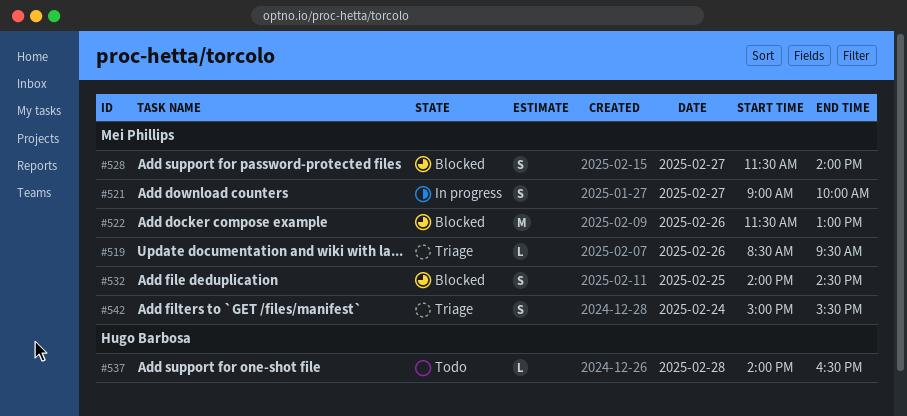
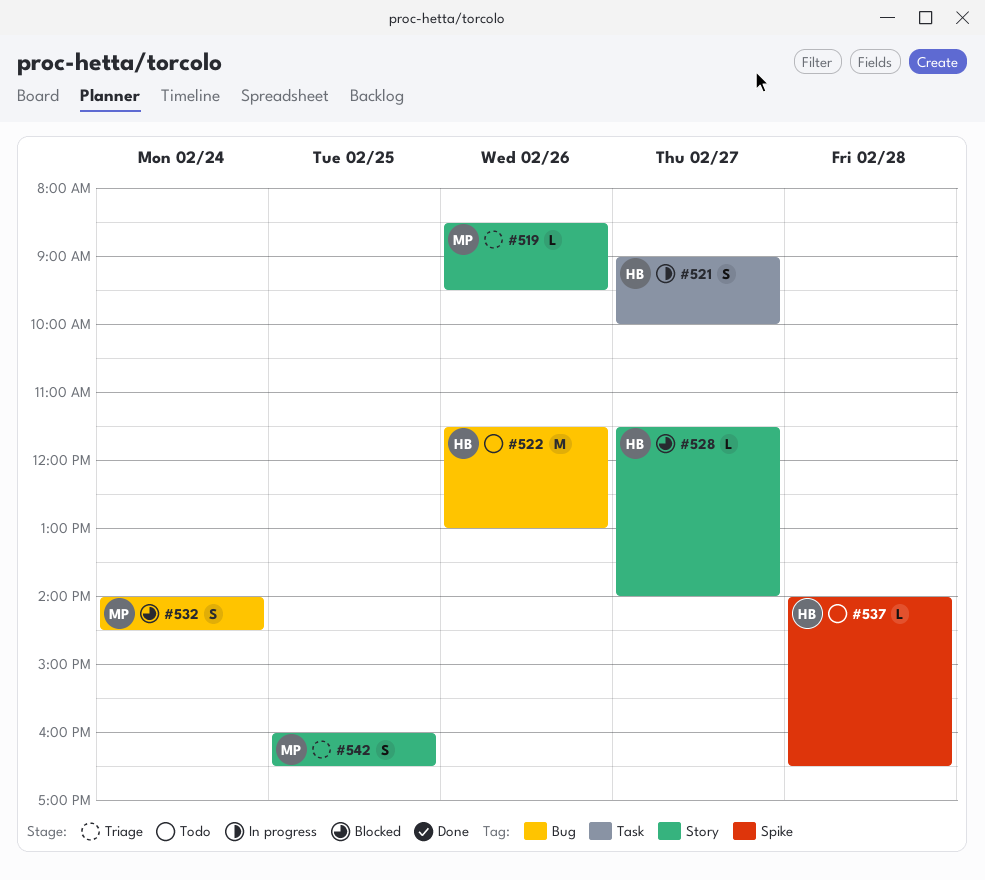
#521, owner: Mei Phillips -> Hugo Barbosa
#522, status: Blocked -> Todo
#522, owner: Mei Phillips -> Hugo Barbosa
#528, owner: Mei Phillips -> Hugo Barbosa
#528, estimate: S -> L
#532, day: Feb 25 -> Feb 24
#542, day: Feb 24 -> Feb 25
#542, begins: 15:00 -> 16:00
#542, ends: 15:30 -> 16:30

